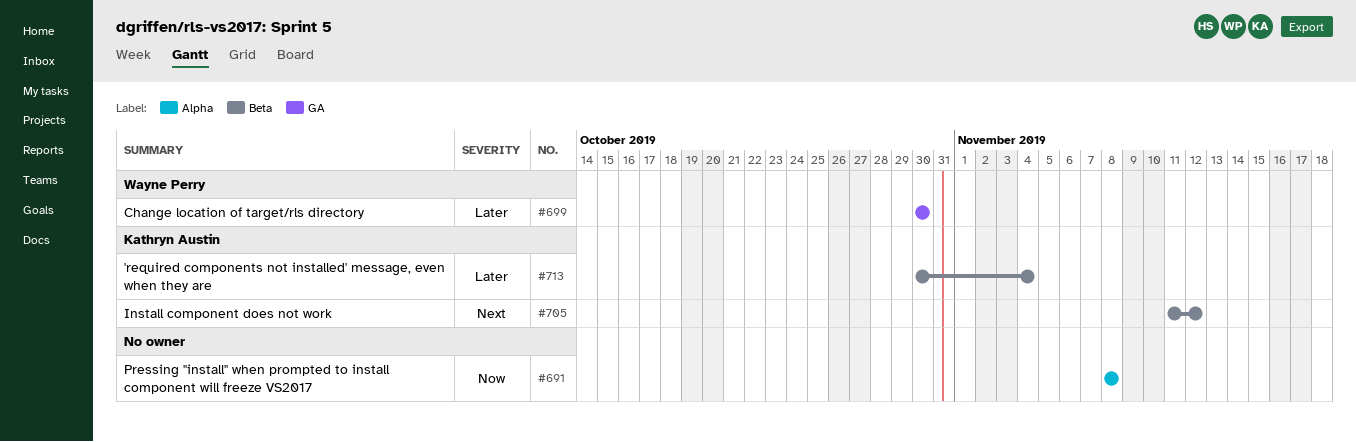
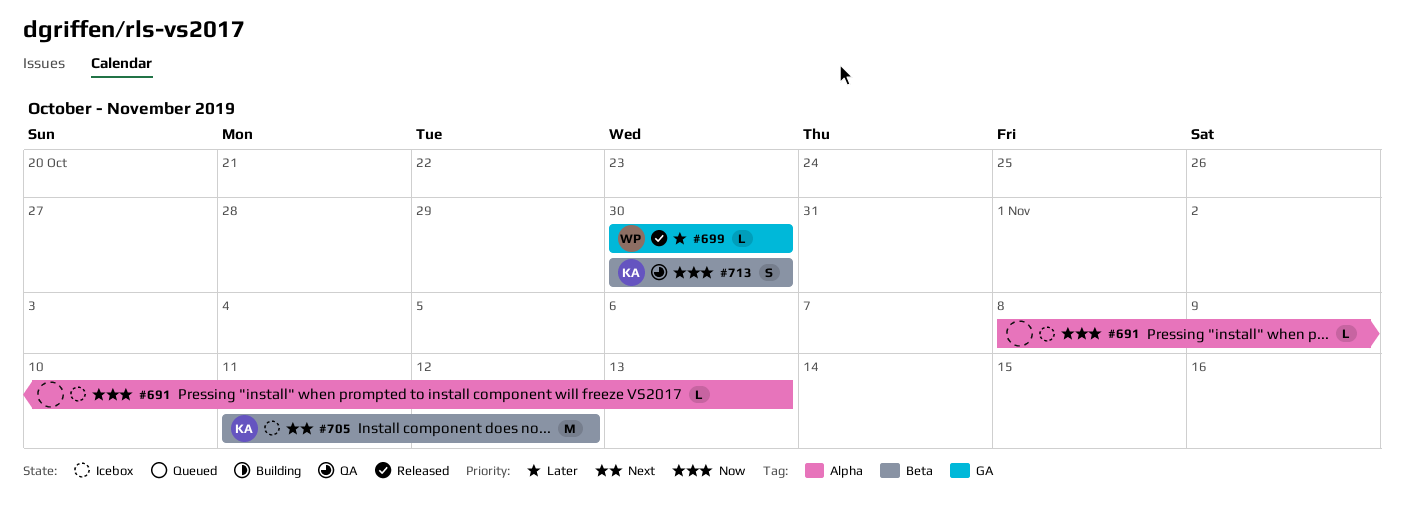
#691, due: Nov 8 -> Nov 13
#713, priority: Later -> Now
#713, due: Nov 4 -> Oct 30

